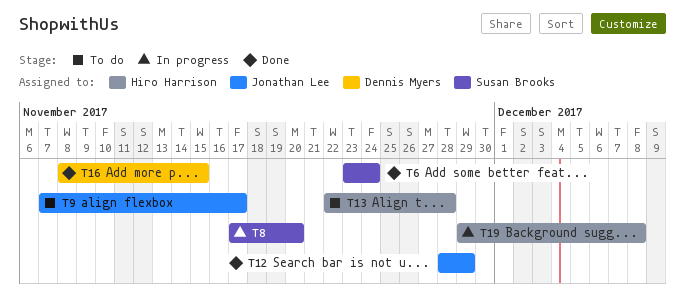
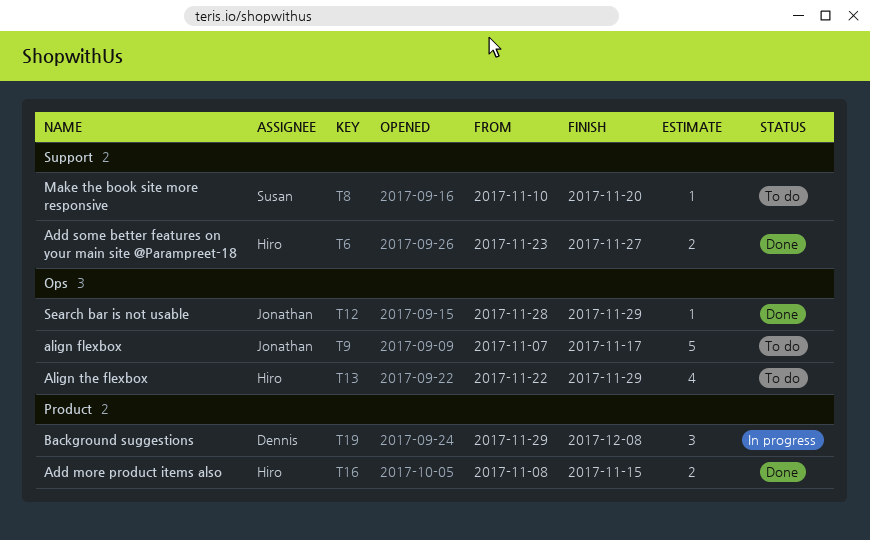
T6, owner: Susan Brooks -> Hiro Harrison
T6, due: Nov 24 -> Nov 27
T8, status: In progress -> To do
T8, start: Nov 17 -> Nov 10
T13, due: Nov 28 -> Nov 29
T16, owner: Dennis Myers -> Hiro Harrison
T19, owner: Hiro Harrison -> Dennis Myers

